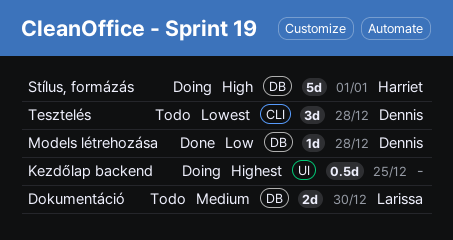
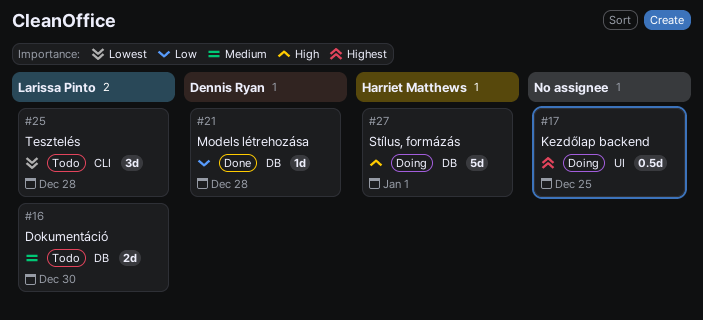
Tesztelés, owner: Dennis Ryan -> Larissa Pinto

